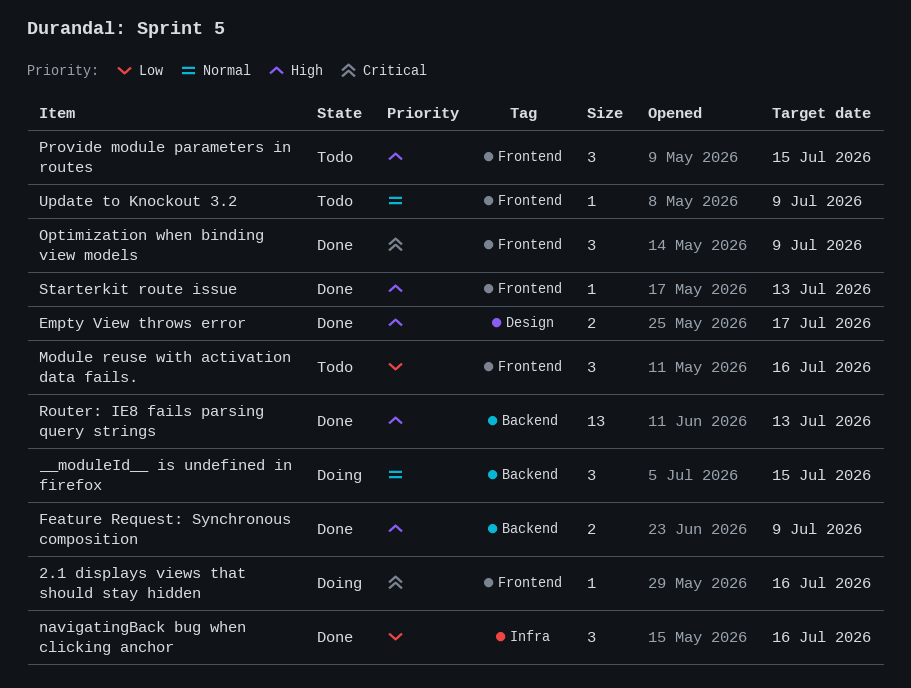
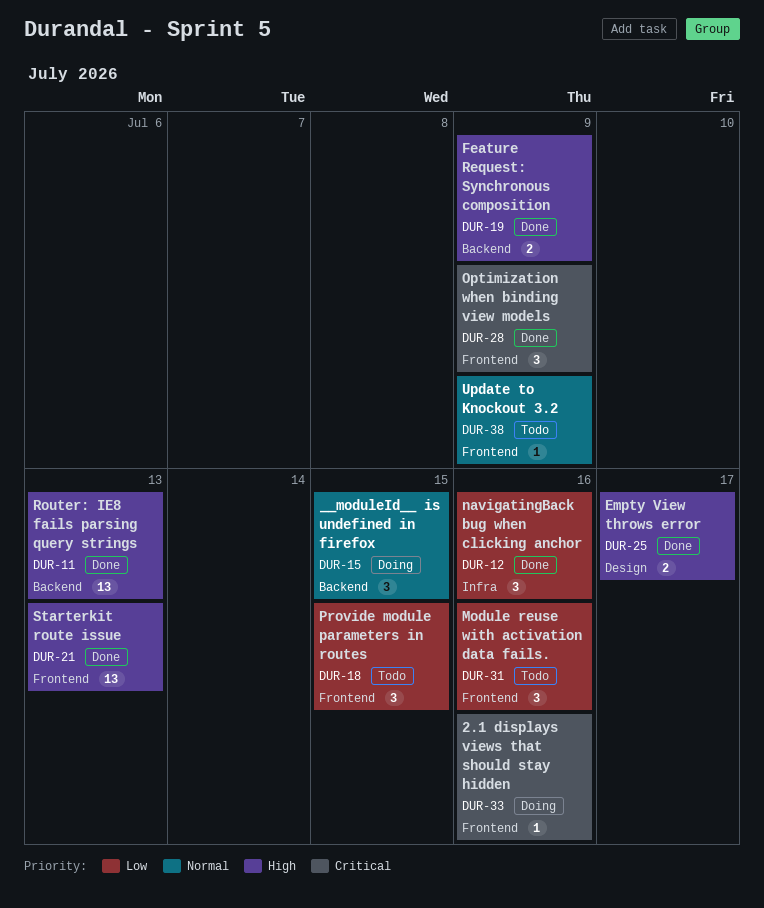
Provide module parameters in routes, priority: High -> Low
Starterkit route issue, estimate: 1 -> 13

